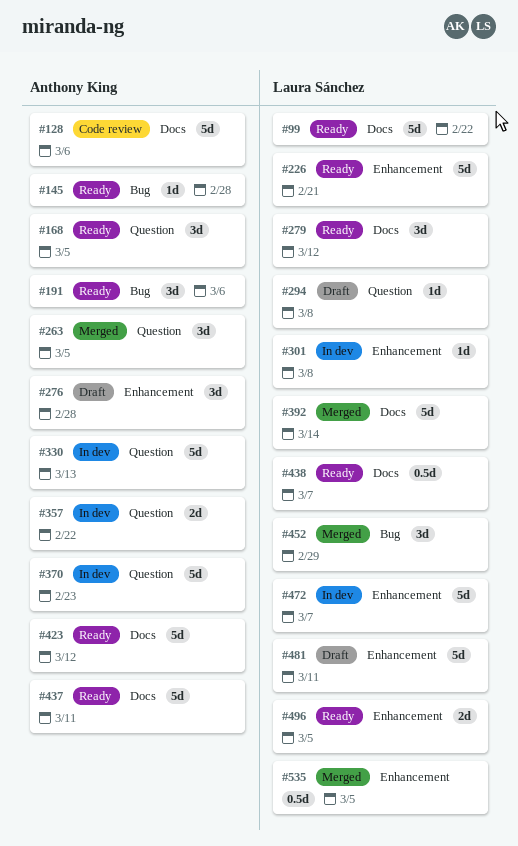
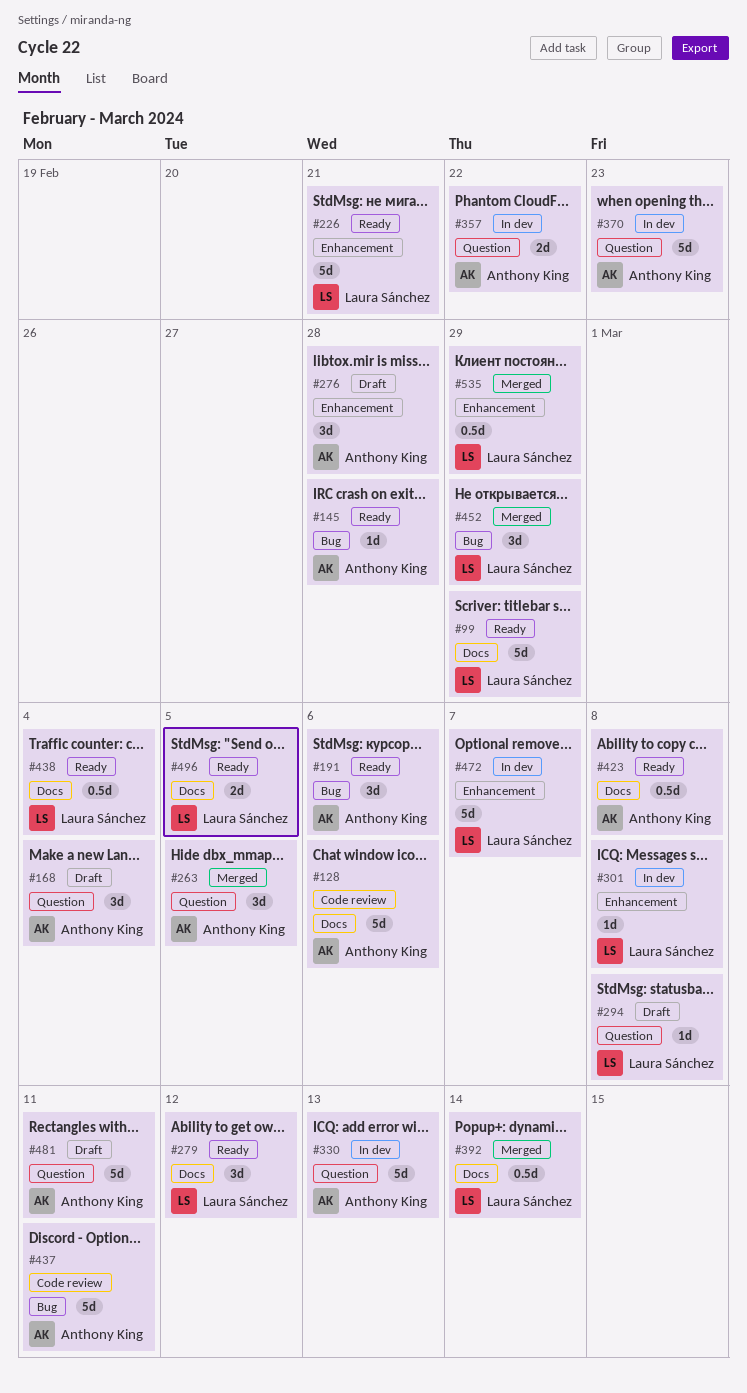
#99, due: Feb 22 -> Feb 29
#168, status: Ready -> Draft
#168, due: Mar 5 -> Mar 4
#392, estimate: 5d -> 0.5d
#423, estimate: 5d -> 0.5d
#423, due: Mar 12 -> Mar 8
#437, status: Ready -> Code review
#437, label: Docs -> Bug
#438, due: Mar 7 -> Mar 4
#481, owner: Laura Sánchez -> Anthony King
#481, label: Enhancement -> Question
#496, label: Enhancement -> Docs
#535, due: Mar 5 -> Feb 29

